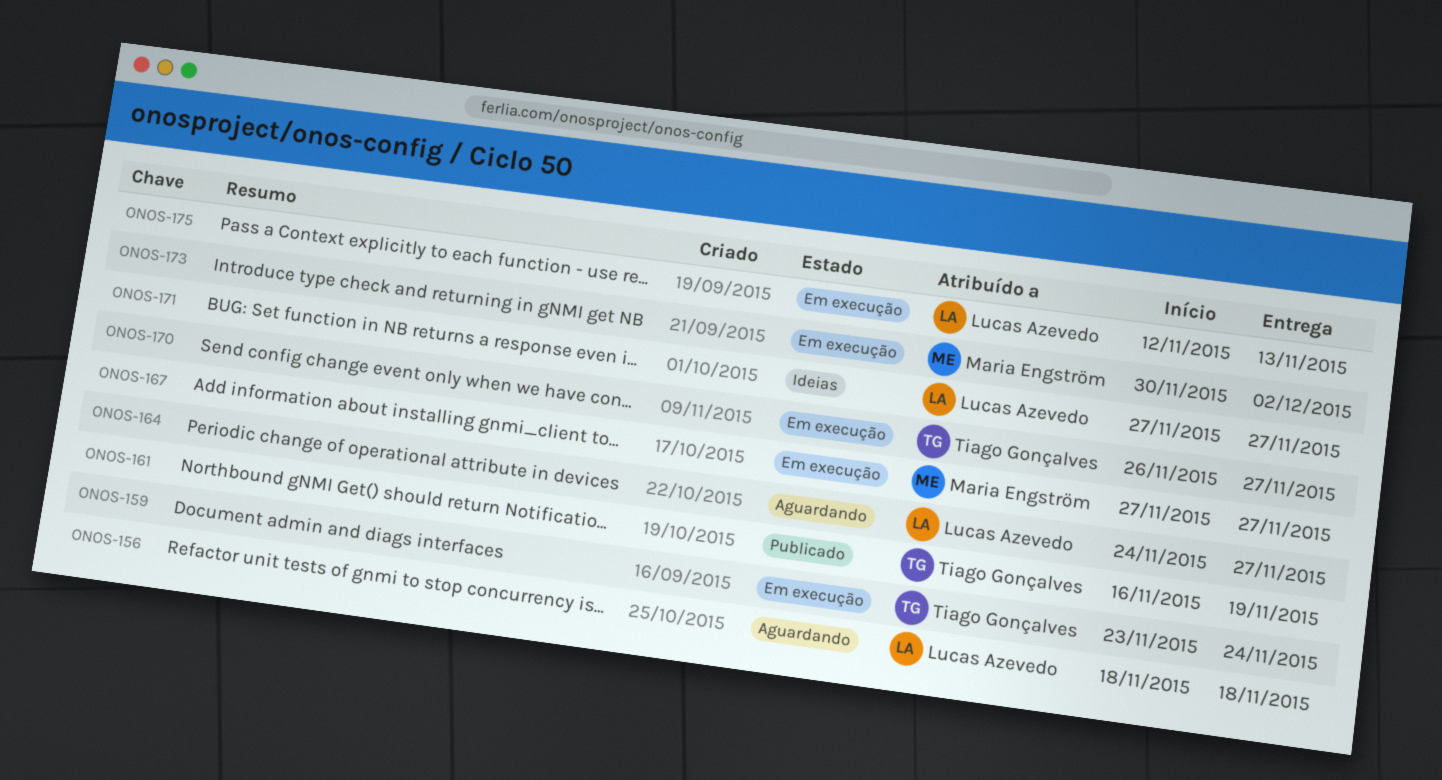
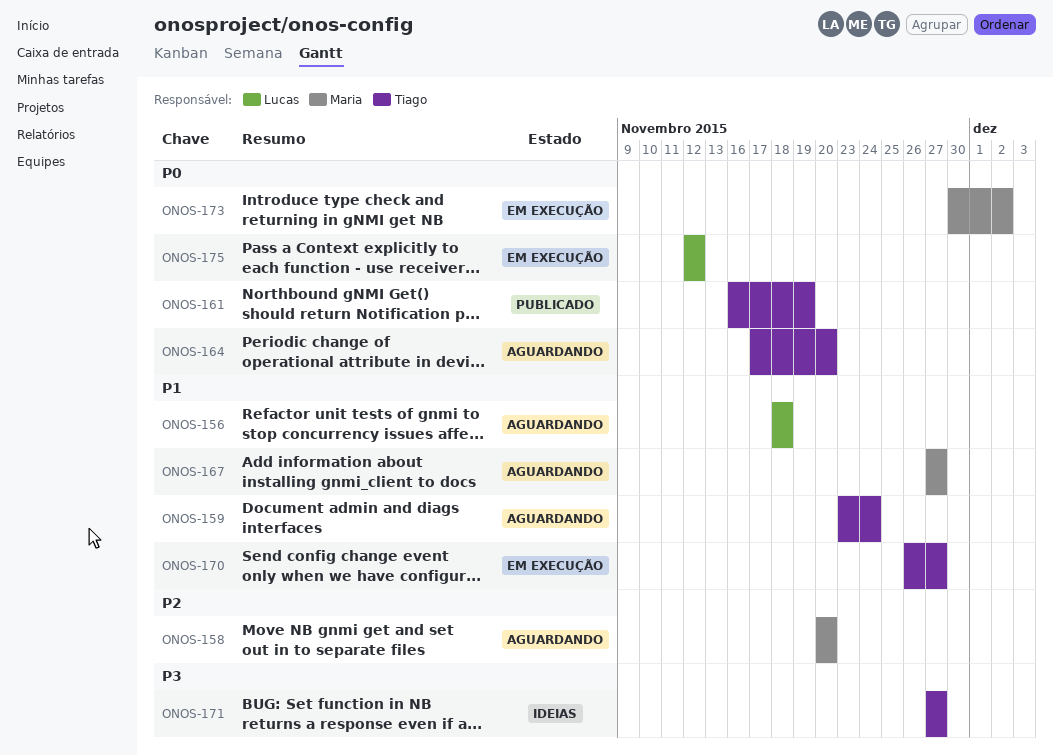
ONOS-158: none -> present
ONOS-159, status: Em execução -> Aguardando
ONOS-164, owner: Lucas Azevedo -> Tiago Gonçalves
ONOS-164, start: Nov 24 -> Nov 17
ONOS-164, due: Nov 27 -> Nov 20
ONOS-167, status: Em execução -> Aguardando
ONOS-171, owner: Lucas Azevedo -> Tiago Gonçalves
ONOS-175, due: Nov 13 -> Nov 12

